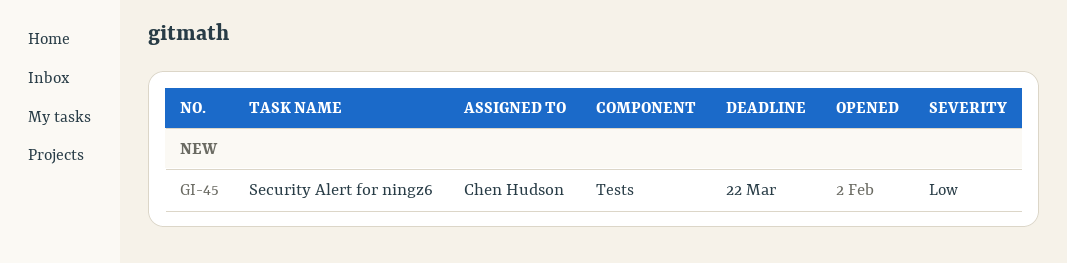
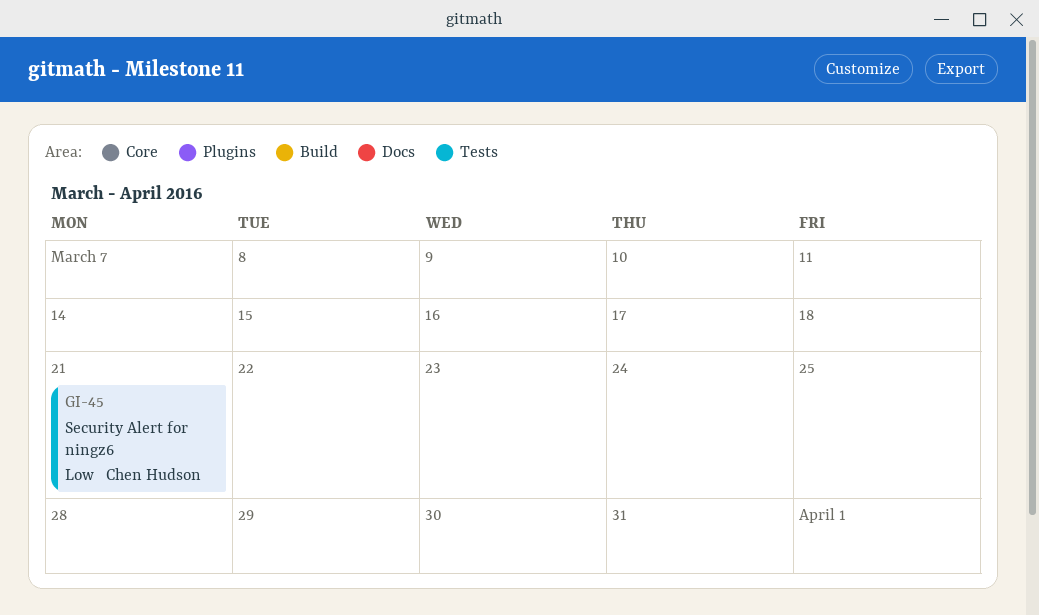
GI-45, due: Mar 22 -> Mar 21

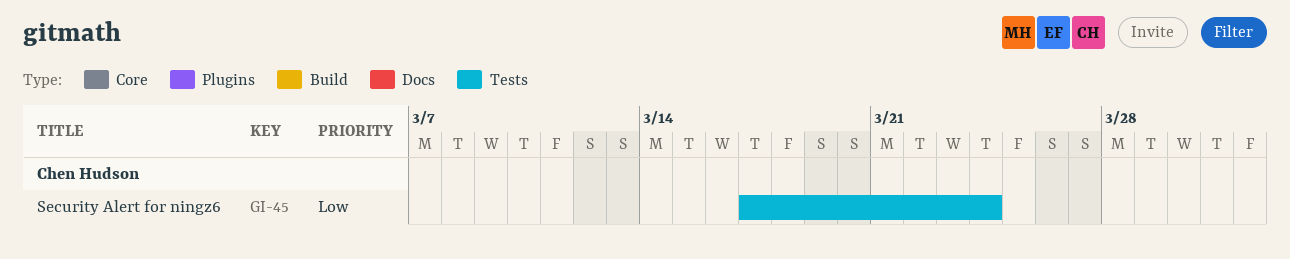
GI-45, due: Mar 21 -> Mar 24

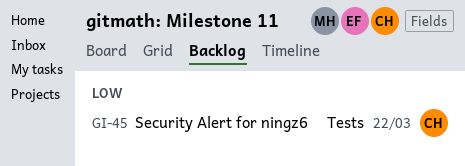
GI-45, due: Mar 24 -> Mar 22

